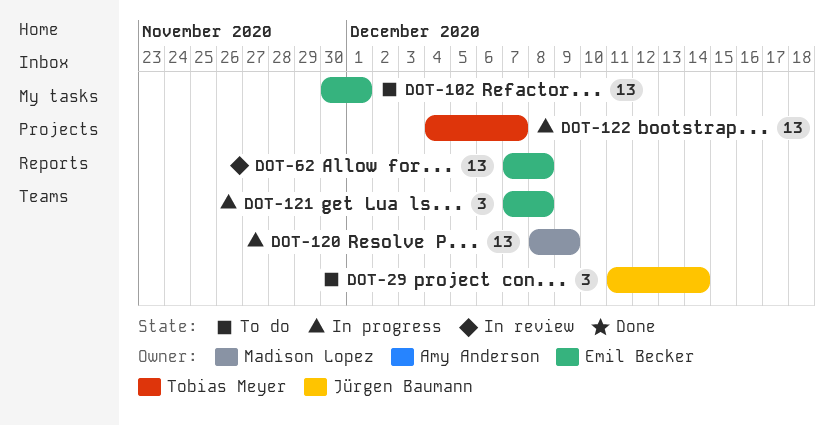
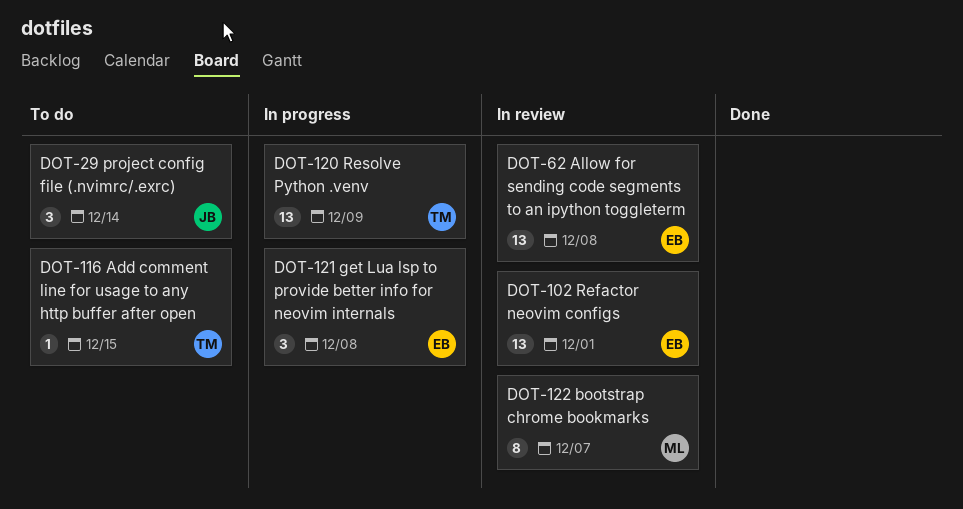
DOT-102, status: To do -> In review
DOT-116: none -> present
DOT-120, owner: Madison Lopez -> Tobias Meyer
DOT-122, status: In progress -> In review
DOT-122, owner: Tobias Meyer -> Madison Lopez
DOT-122, estimate: 13 -> 8

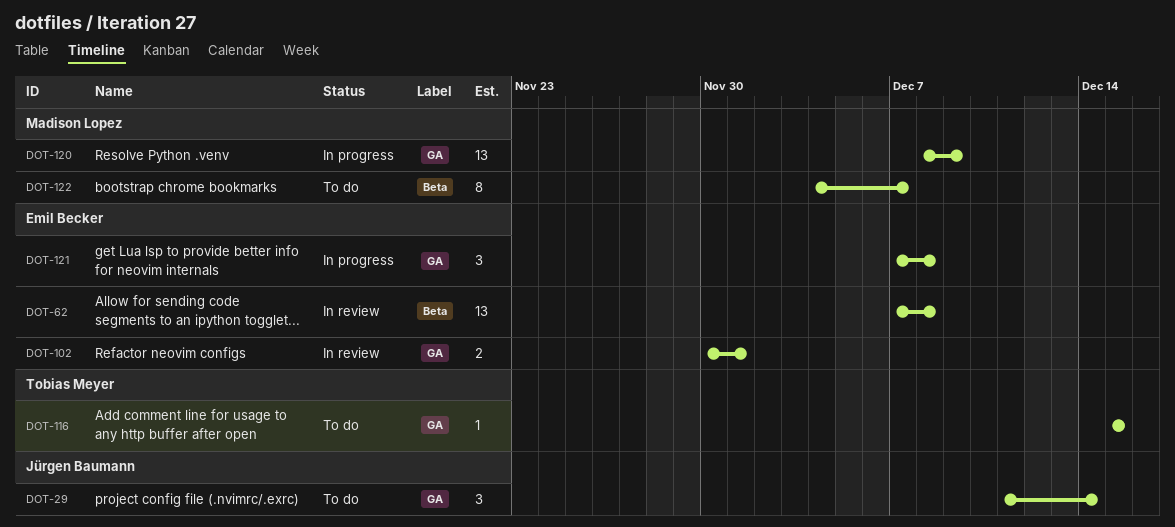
DOT-102, estimate: 13 -> 2
DOT-120, owner: Tobias Meyer -> Madison Lopez
DOT-122, status: In review -> To do

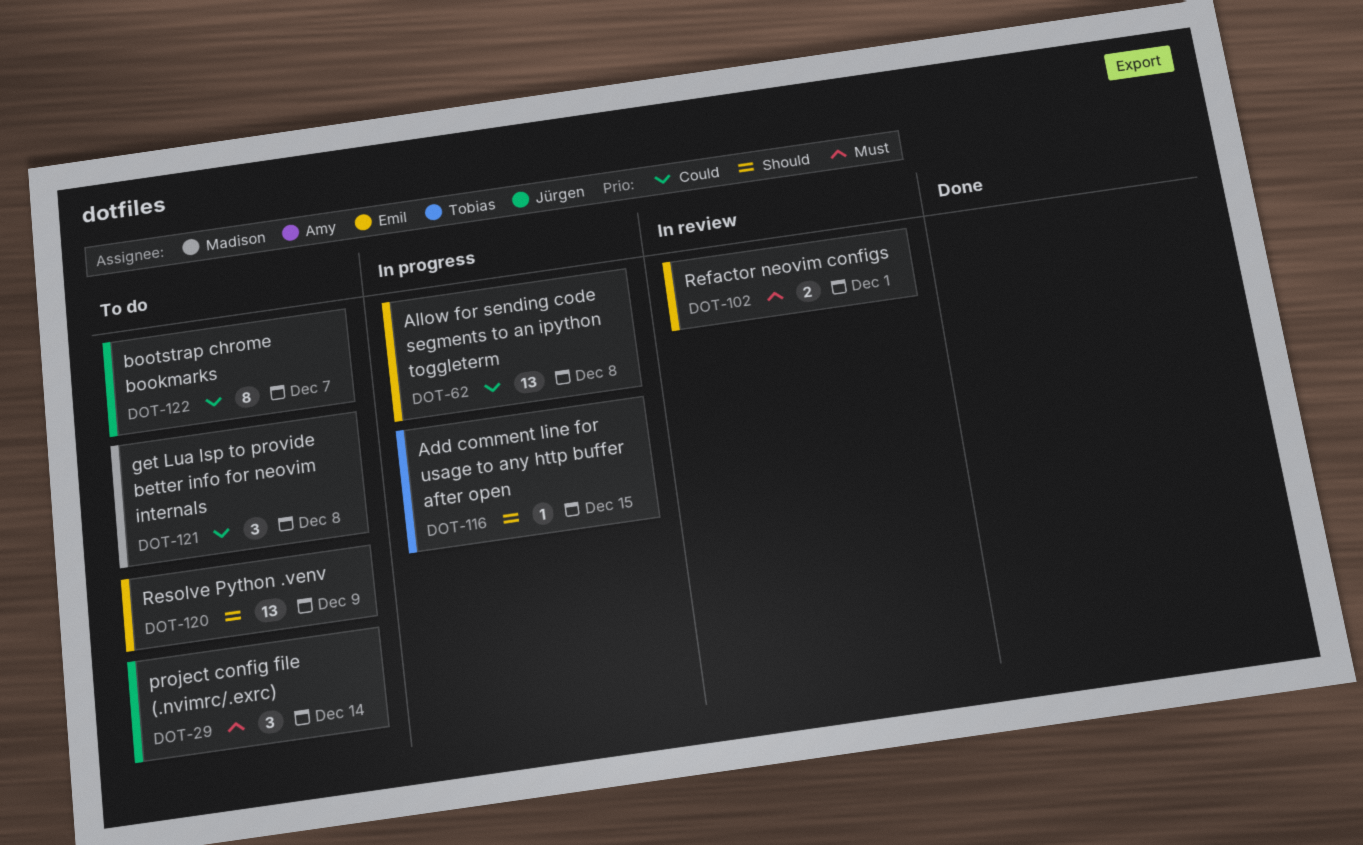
DOT-62, status: In review -> In progress
DOT-116, status: To do -> In progress
DOT-120, status: In progress -> To do
DOT-120, owner: Madison Lopez -> Emil Becker
DOT-121, status: In progress -> To do
DOT-121, owner: Emil Becker -> Madison Lopez
DOT-122, owner: Madison Lopez -> Jürgen Baumann

